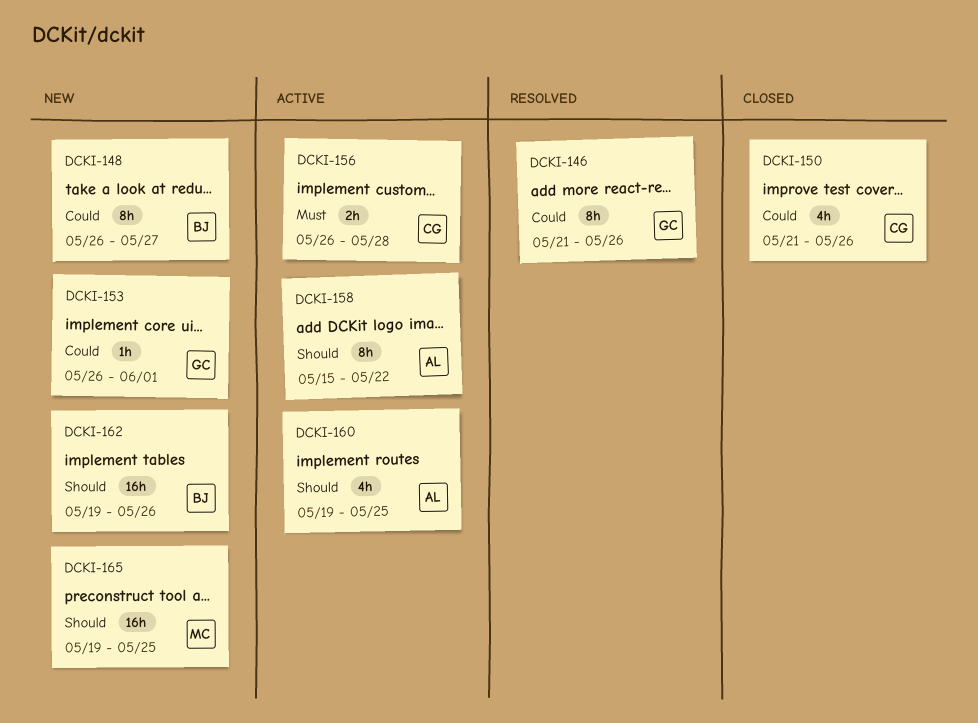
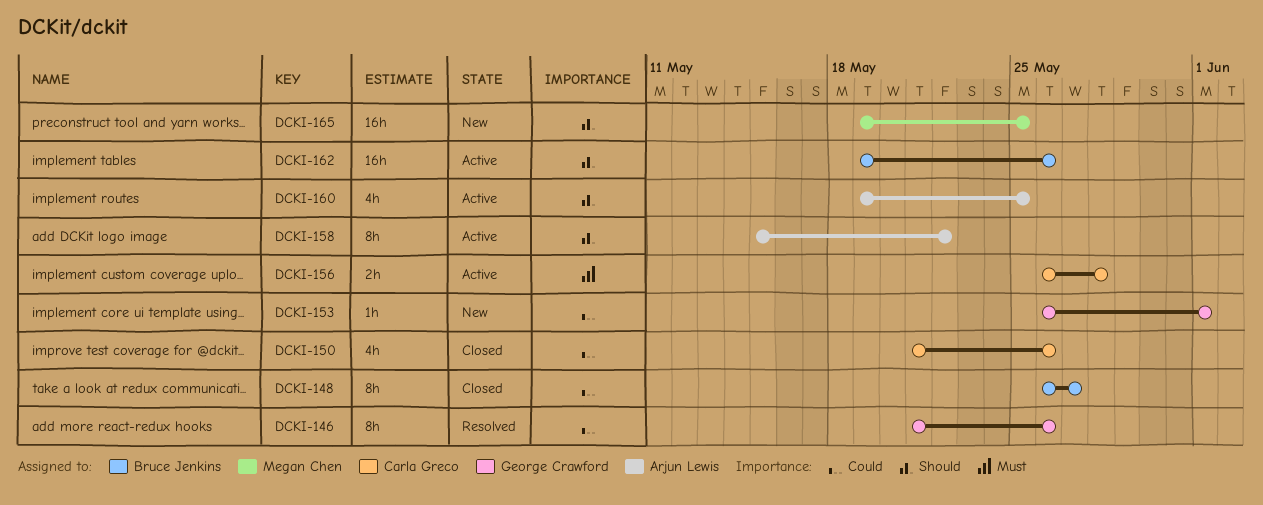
DCKI-148, status: New -> Closed
DCKI-162, status: New -> Active

